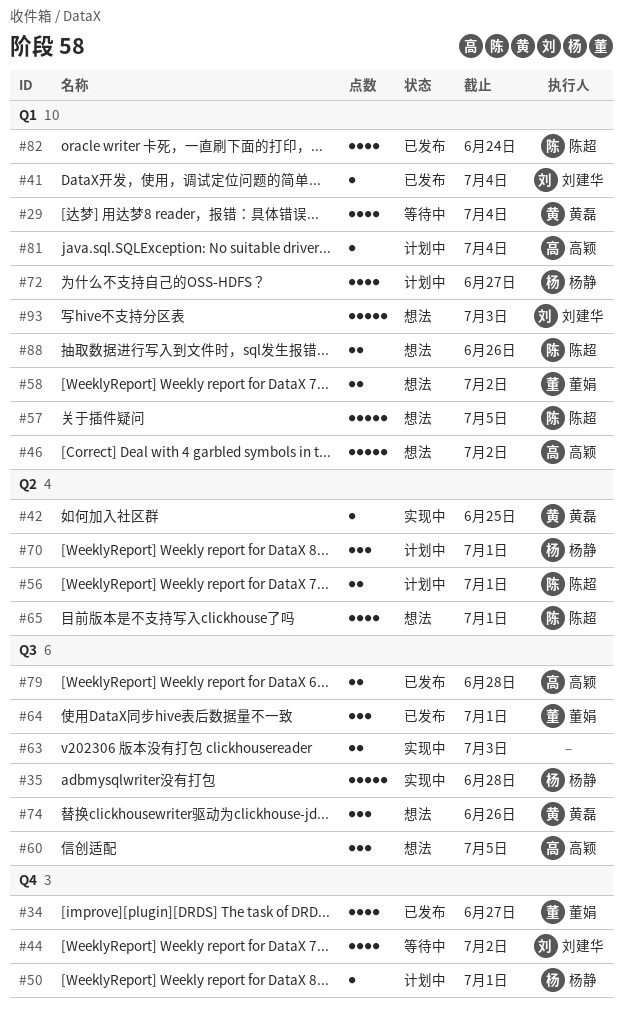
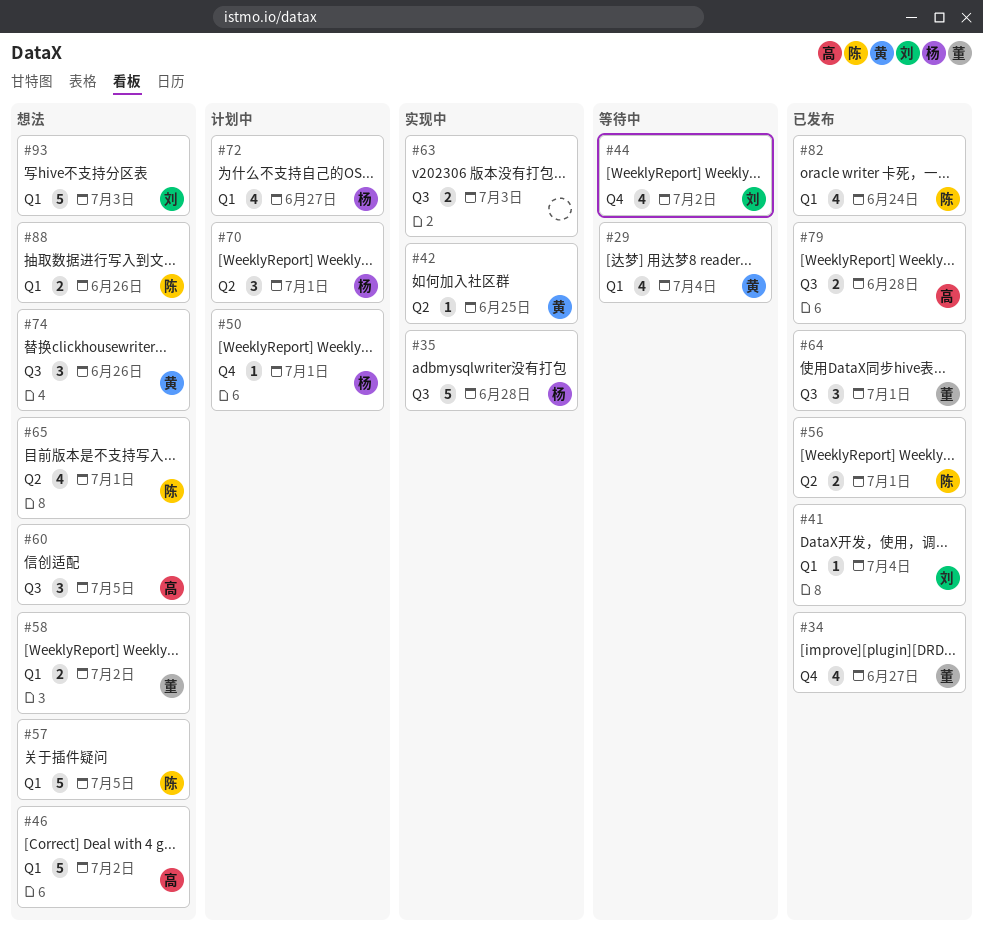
#56, status: 计划中 -> 已发布
#81: present -> none

